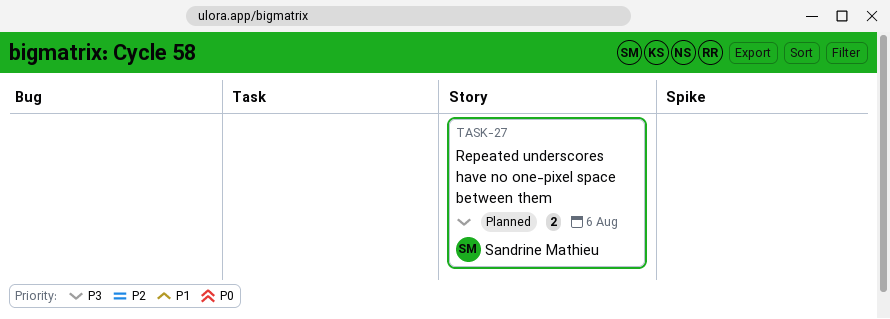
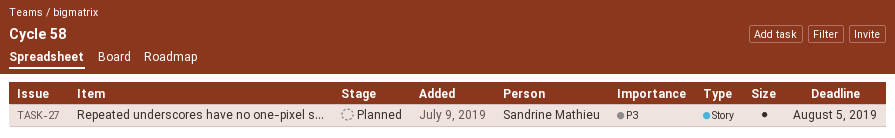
TASK-27, estimate: 2 -> 1
TASK-27, due: Aug 6 -> Aug 5

